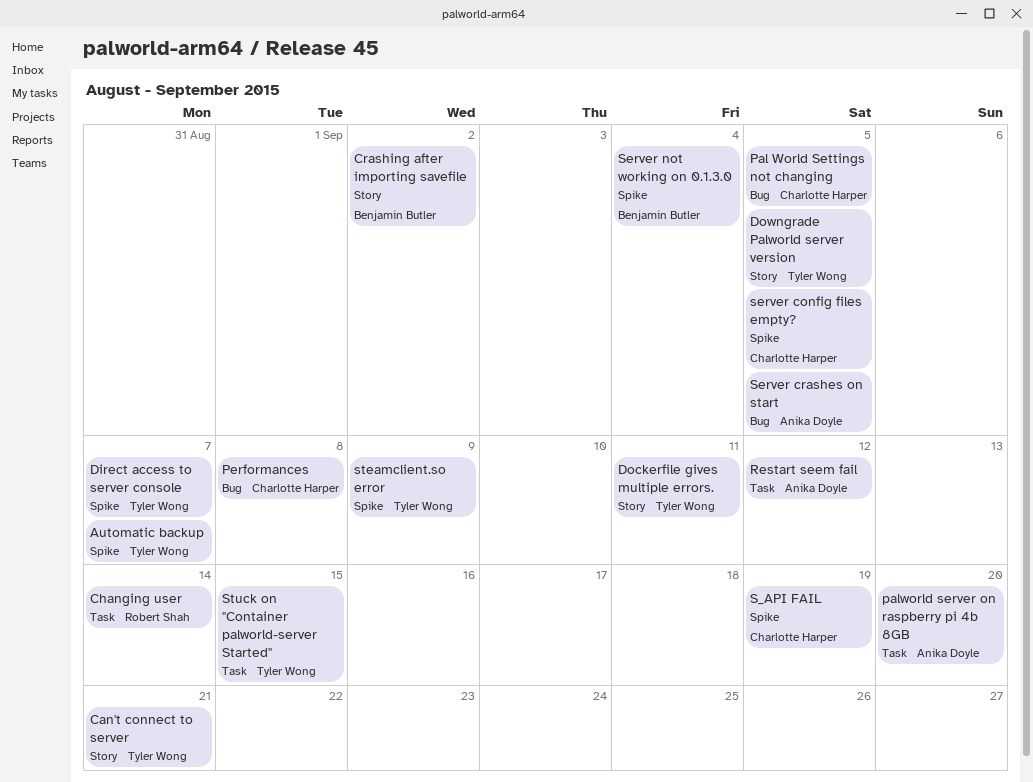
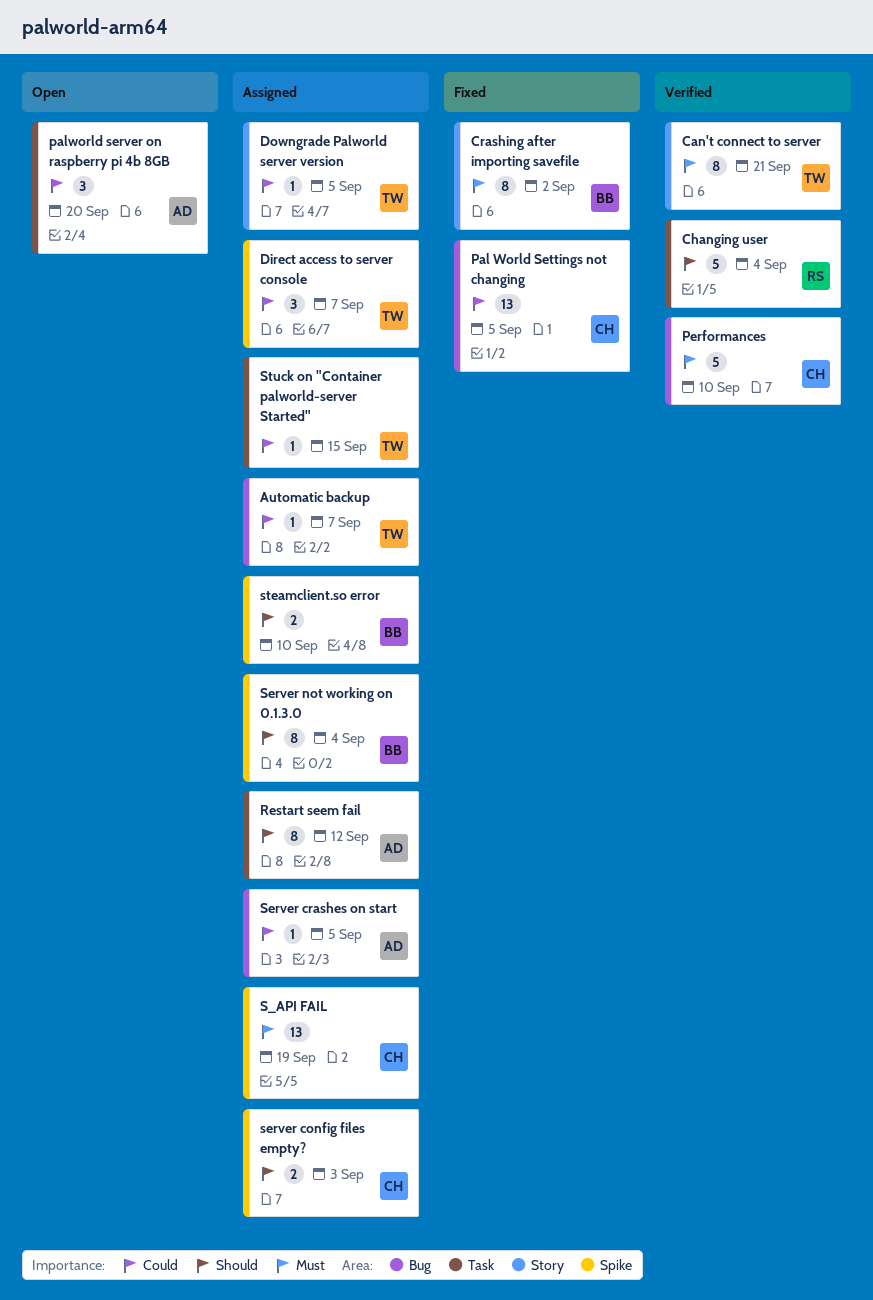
Automatic backup, label: Spike -> Bug
Changing user, due: Sep 14 -> Sep 4
Dockerfile gives multiple errors.: present -> none
Performances, due: Sep 8 -> Sep 10
server config files empty?, due: Sep 5 -> Sep 3
steamclient.so error, owner: Tyler Wong -> Benjamin Butler
steamclient.so error, due: Sep 9 -> Sep 10

